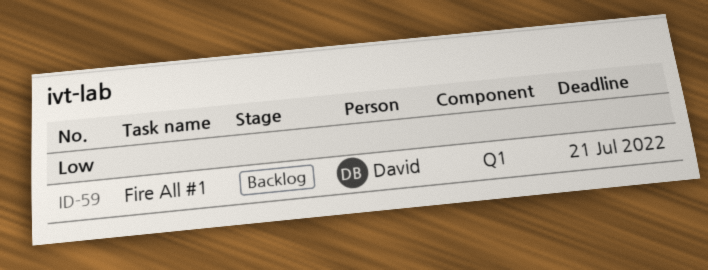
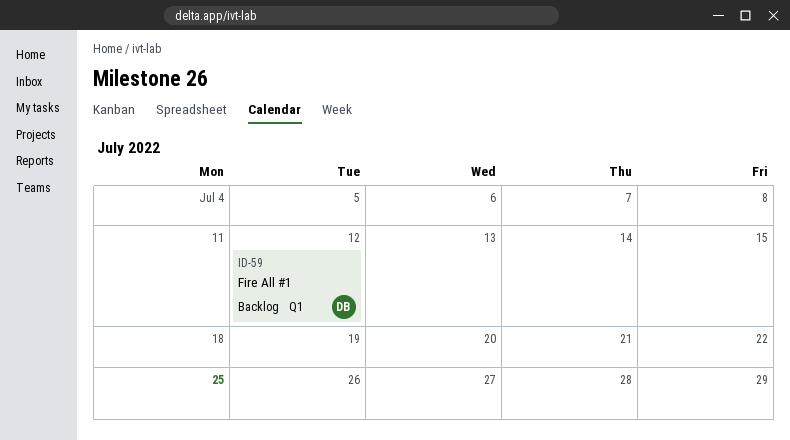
ID-59, due: Jul 21 -> Jul 12

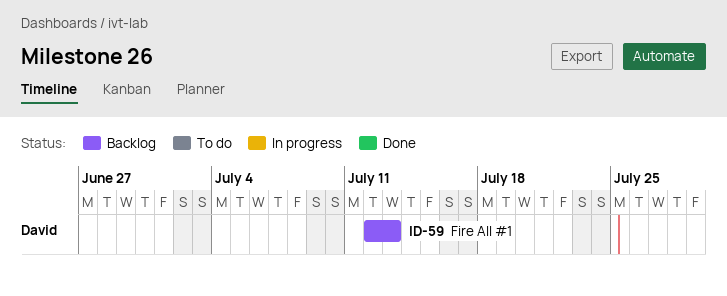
ID-59, due: Jul 12 -> Jul 13

